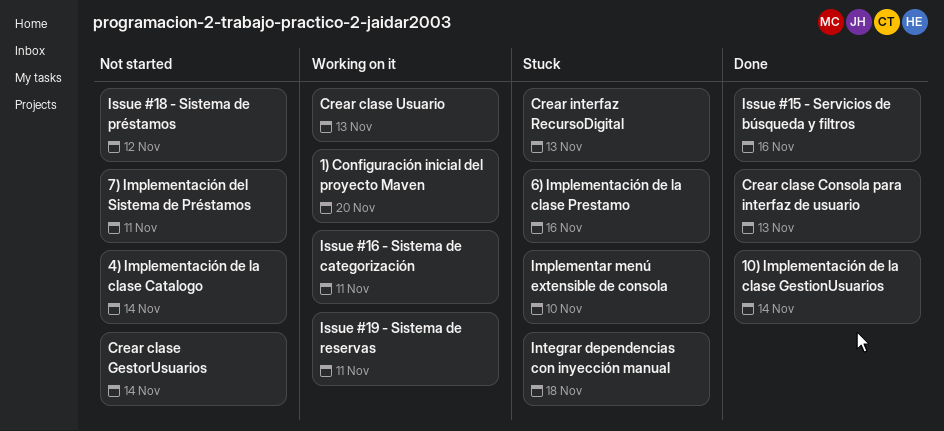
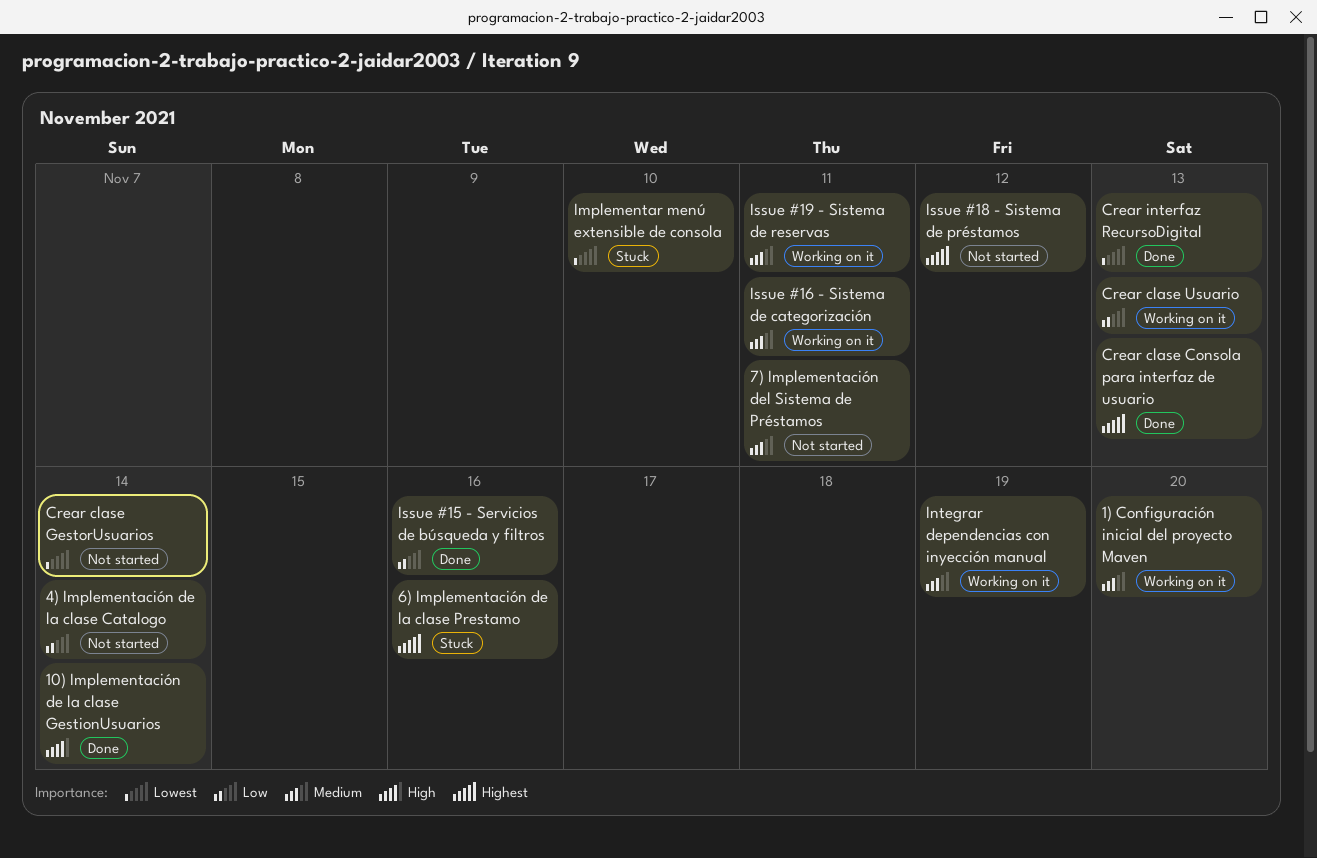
Crear interfaz RecursoDigital, status: Stuck -> Done
Integrar dependencias con inyección manual, status: Stuck -> Working on it
Integrar dependencias con inyección manual, due: Nov 18 -> Nov 19

